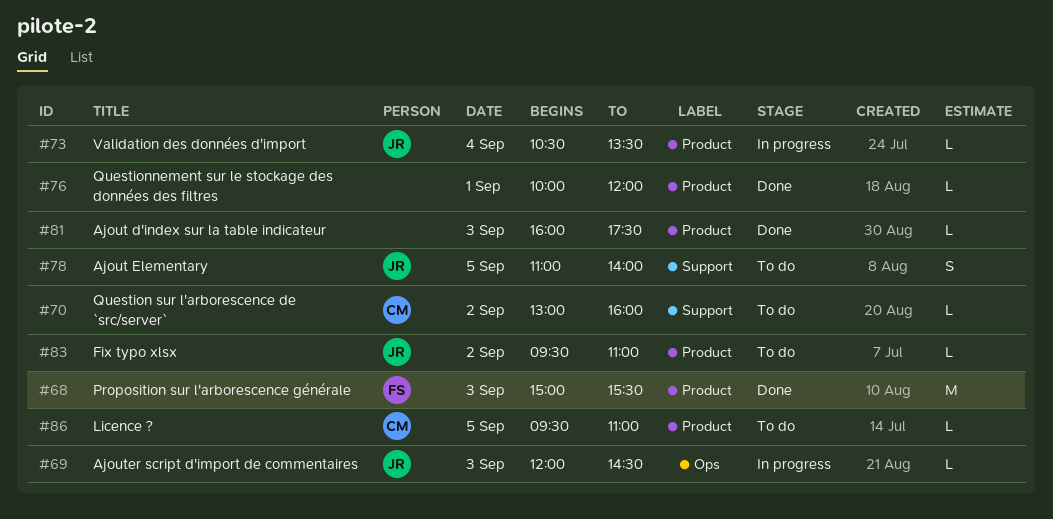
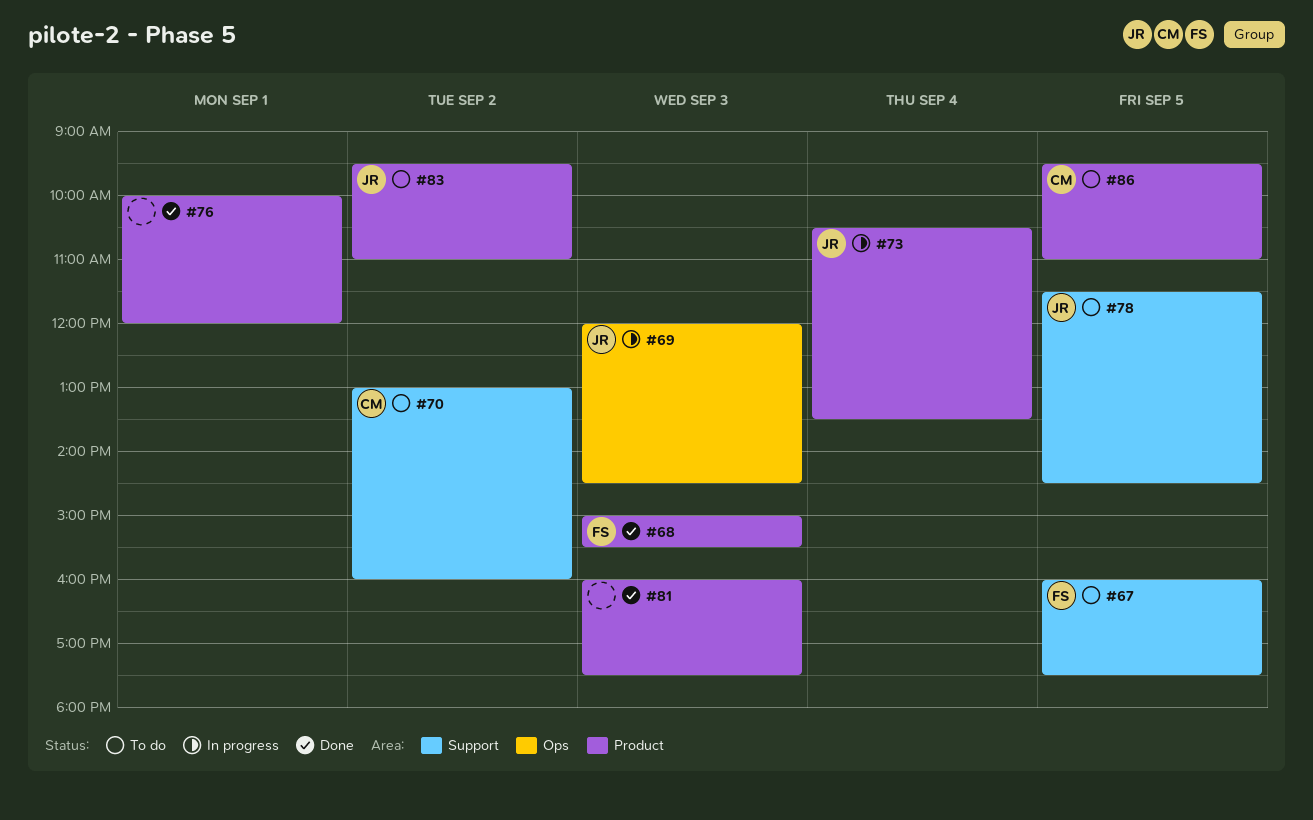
#67: none -> present
#78, begins: 11:00 -> 11:30
#78, ends: 14:00 -> 14:30

